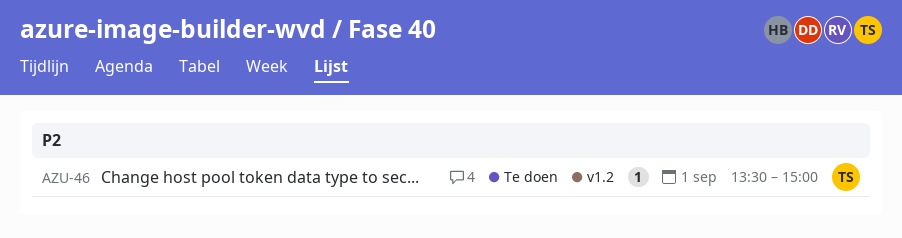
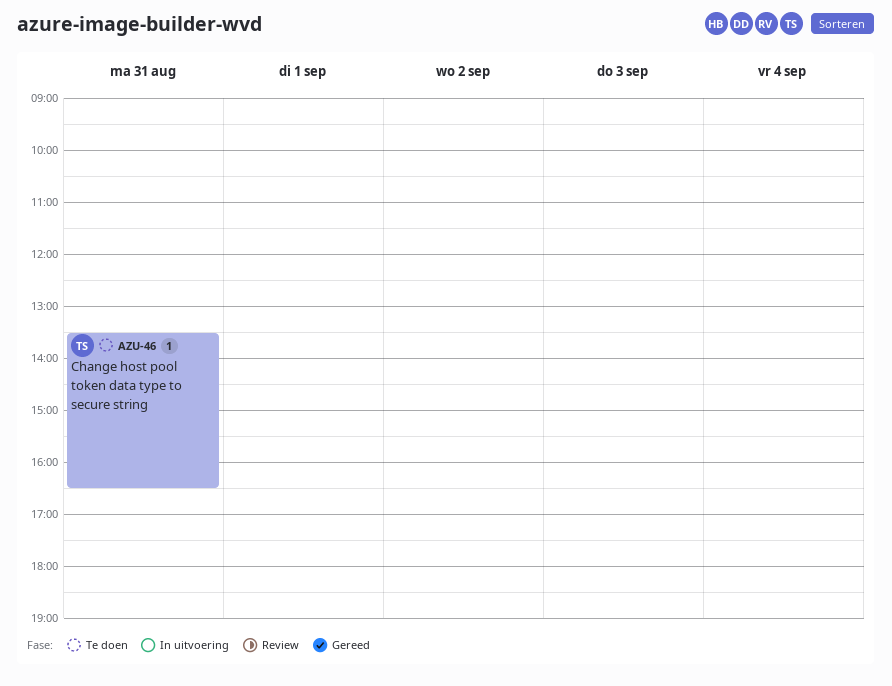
AZU-46, day: Sep 1 -> Aug 31
AZU-46, ends: 15:00 -> 16:30

